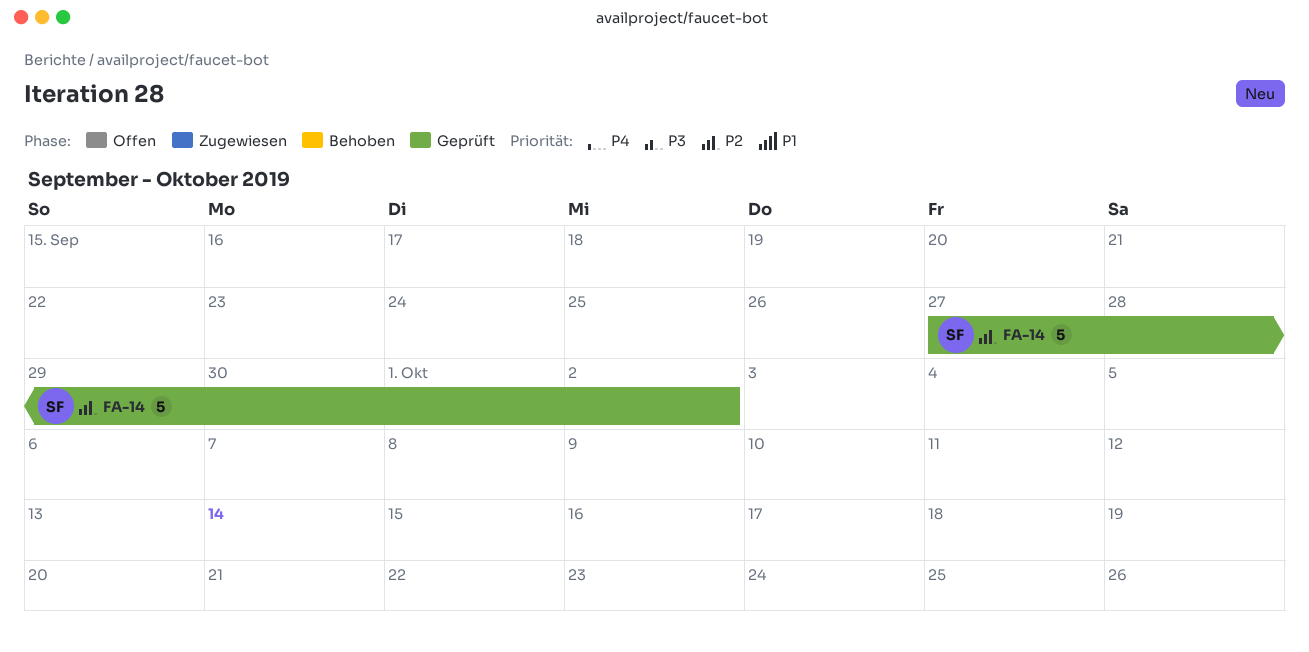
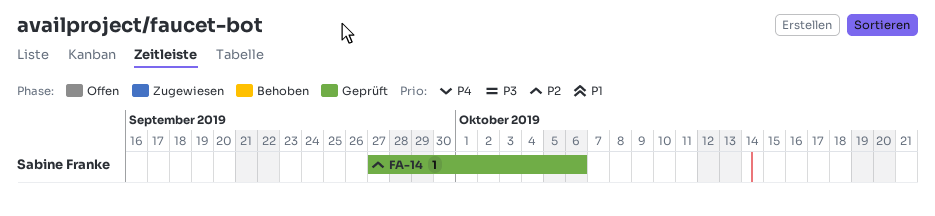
FA-14, estimate: 5 -> 1
FA-14, due: Oct 2 -> Oct 6

